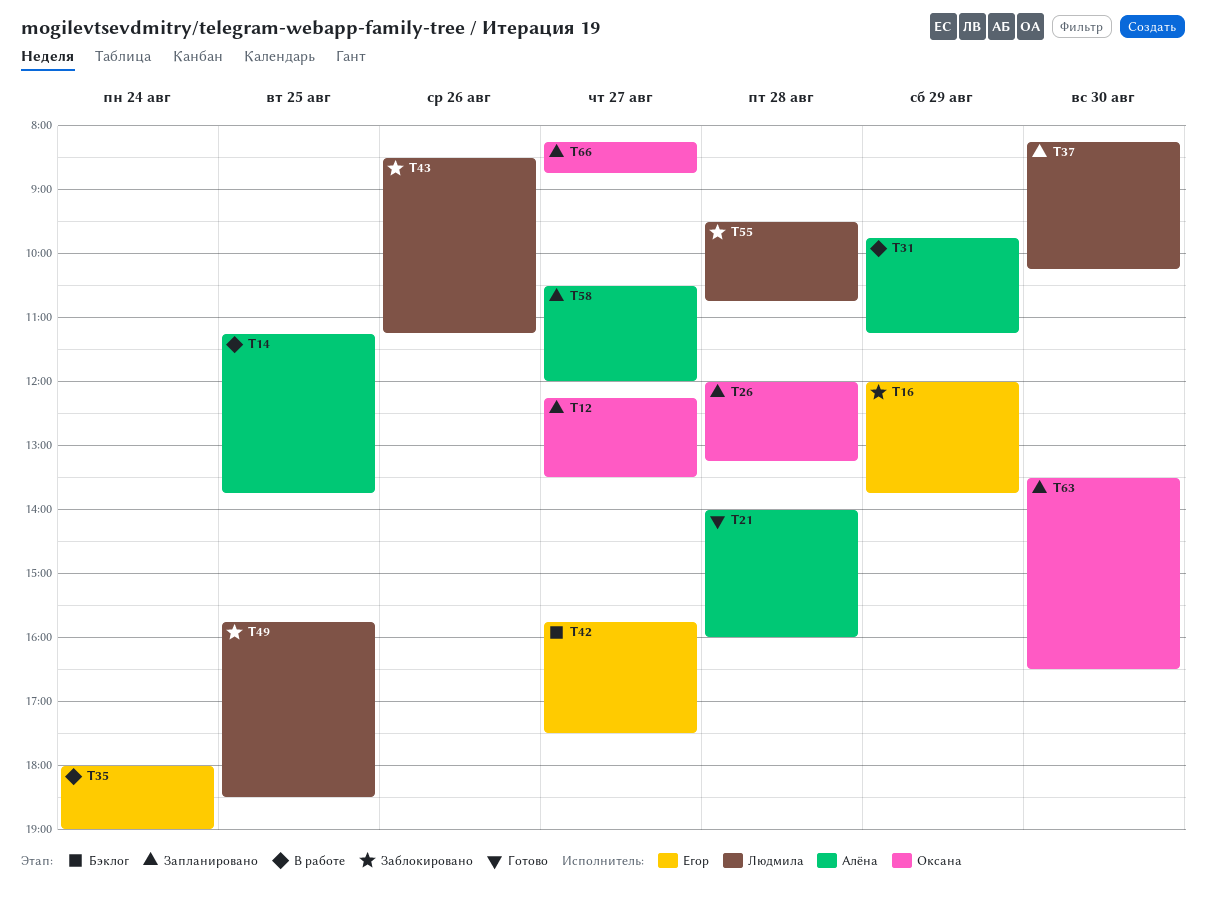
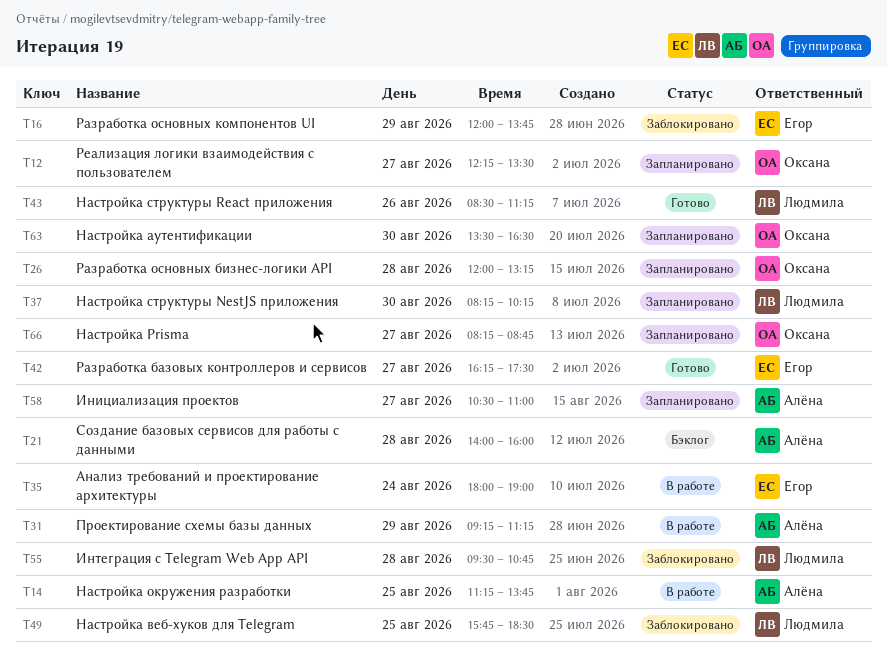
T21, status: Готово -> Бэклог
T31, begins: 09:45 -> 09:15
T42, status: Бэклог -> Готово
T42, begins: 15:45 -> 16:15
T43, status: Заблокировано -> Готово
T58, ends: 12:00 -> 11:00

